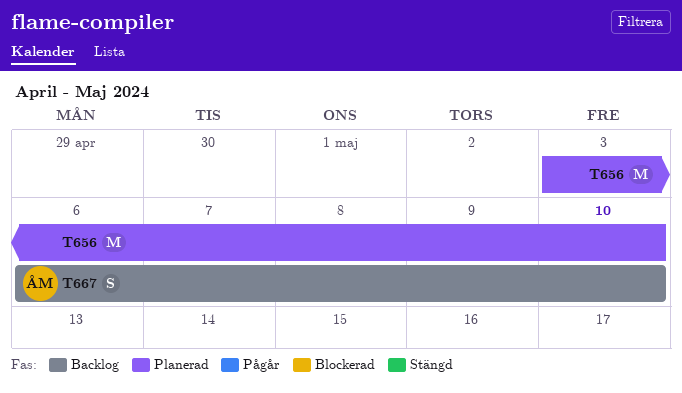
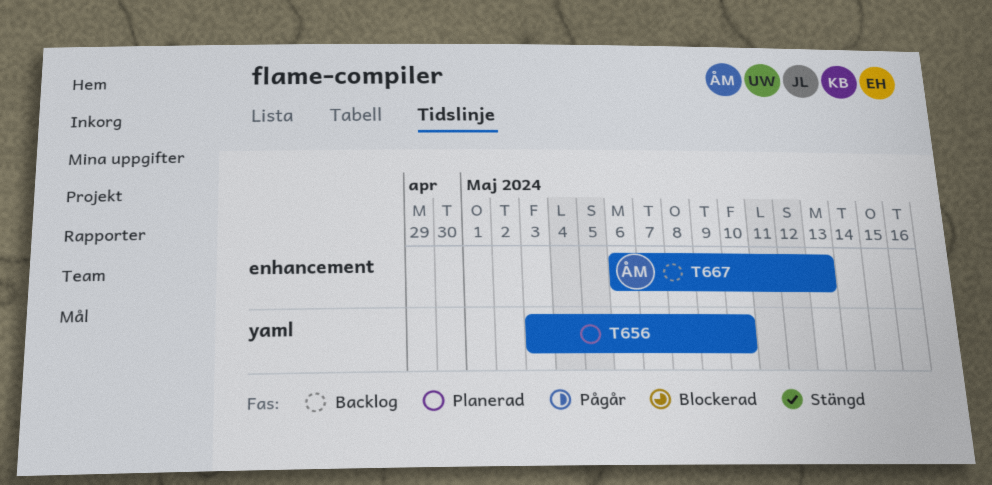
T667, due: May 10 -> May 13

